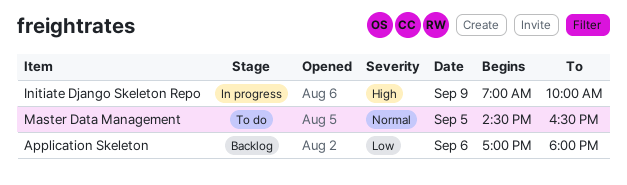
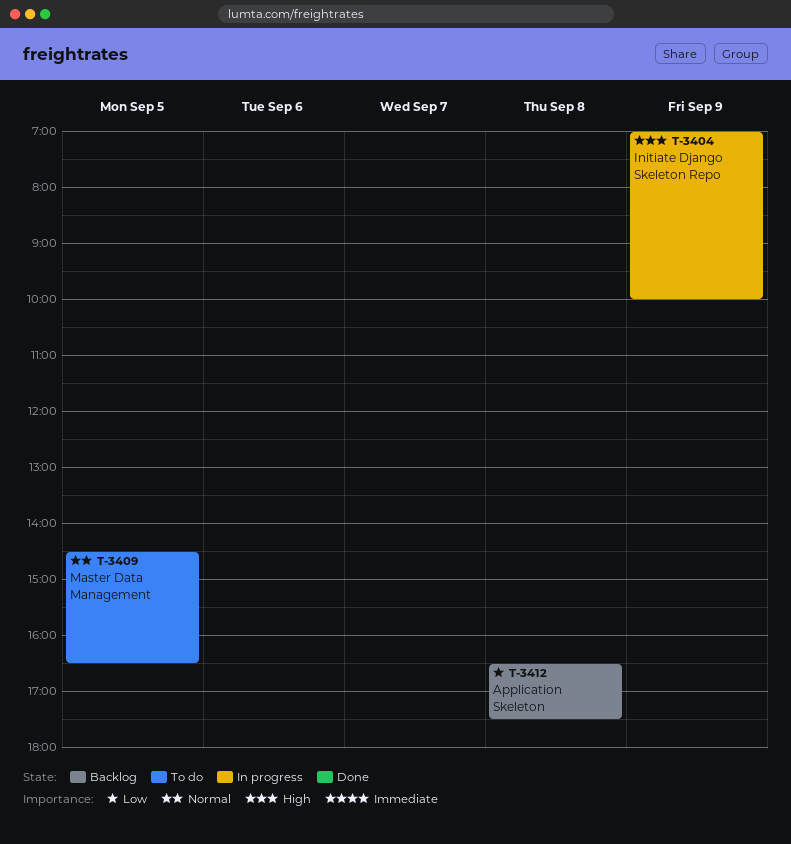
Application Skeleton, day: Sep 6 -> Sep 8
Application Skeleton, begins: 17:00 -> 16:30
Application Skeleton, ends: 18:00 -> 17:30

